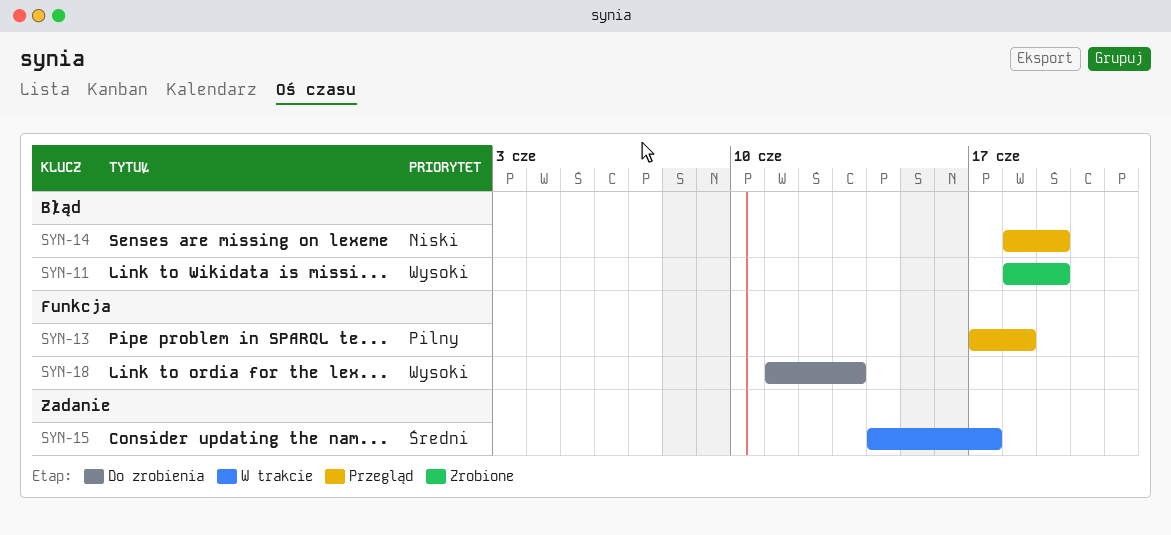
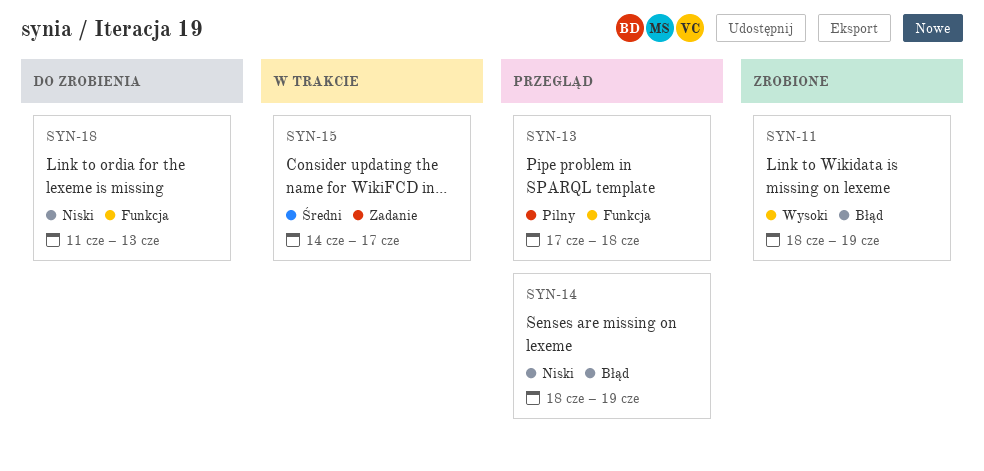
SYN-18, priority: Wysoki -> Niski

